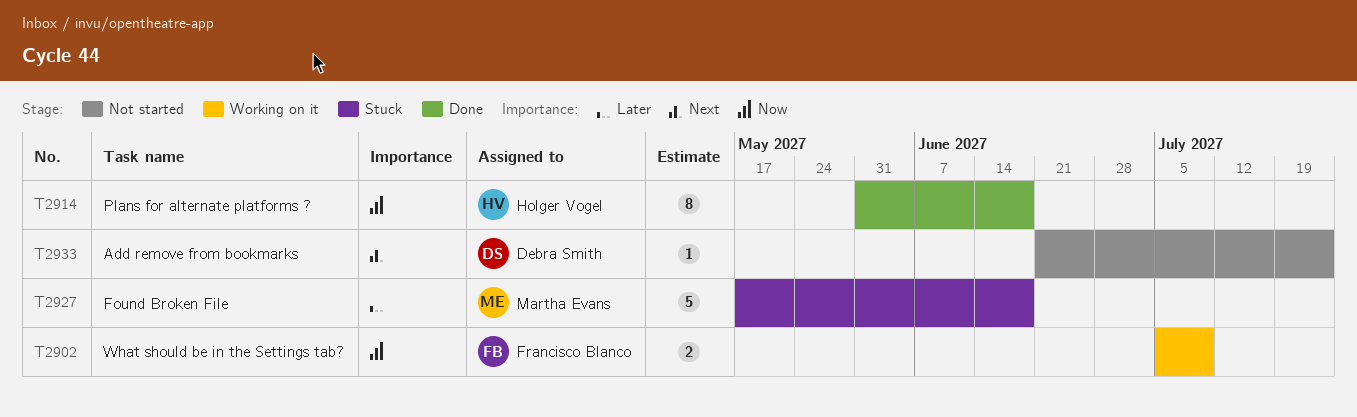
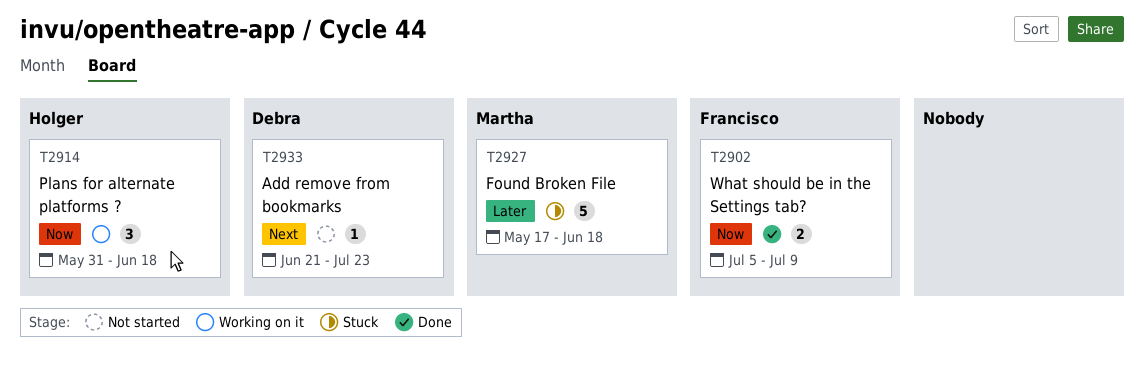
T2902, status: Working on it -> Done
T2914, status: Done -> Working on it
T2914, estimate: 8 -> 3

